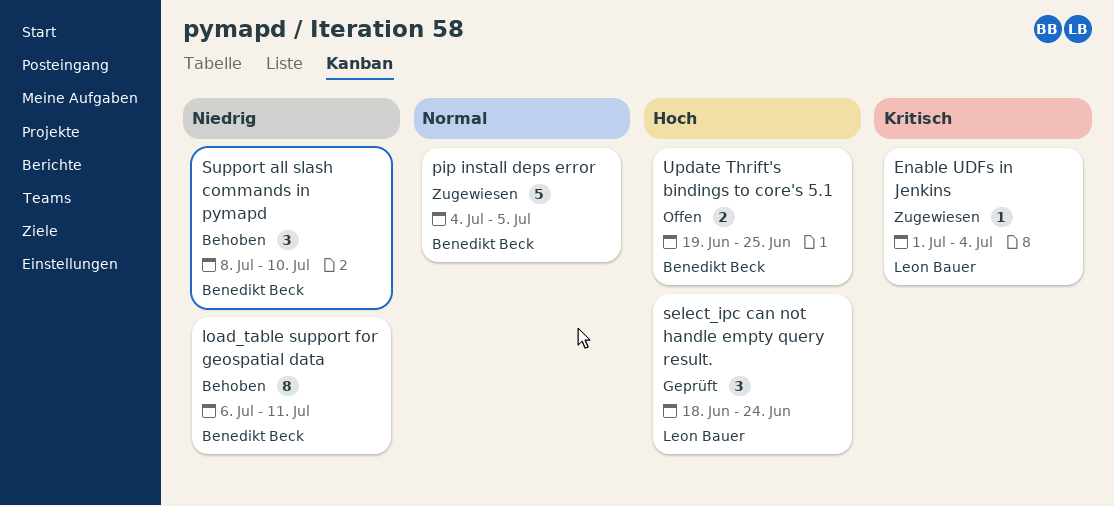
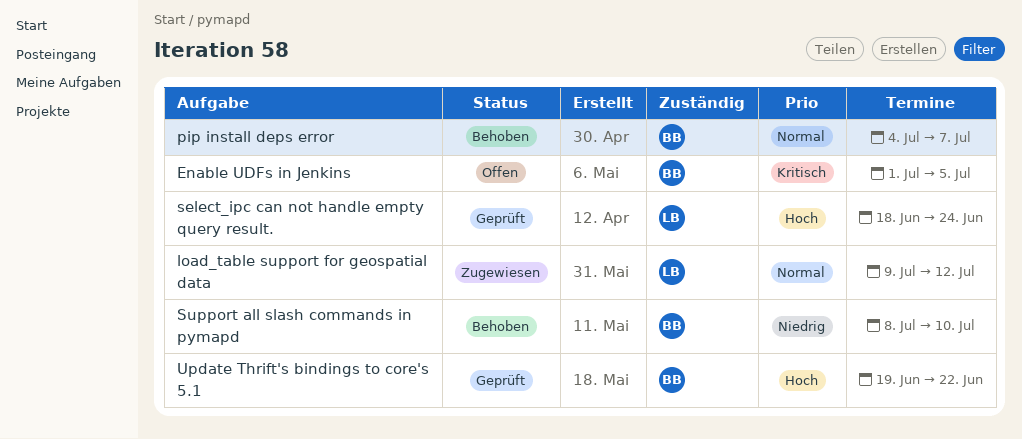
Enable UDFs in Jenkins, status: Zugewiesen -> Offen
Enable UDFs in Jenkins, owner: Leon Bauer -> Benedikt Beck
Enable UDFs in Jenkins, due: Jul 4 -> Jul 5
load_table support for geospatial data, status: Behoben -> Zugewiesen
load_table support for geospatial data, owner: Benedikt Beck -> Leon Bauer
load_table support for geospatial data, priority: Niedrig -> Normal
load_table support for geospatial data, start: Jul 6 -> Jul 9
load_table support for geospatial data, due: Jul 11 -> Jul 12
pip install deps error, status: Zugewiesen -> Behoben
pip install deps error, due: Jul 5 -> Jul 7
Update Thrift's bindings to core's 5.1, status: Offen -> Geprüft
Update Thrift's bindings to core's 5.1, due: Jun 25 -> Jun 22

